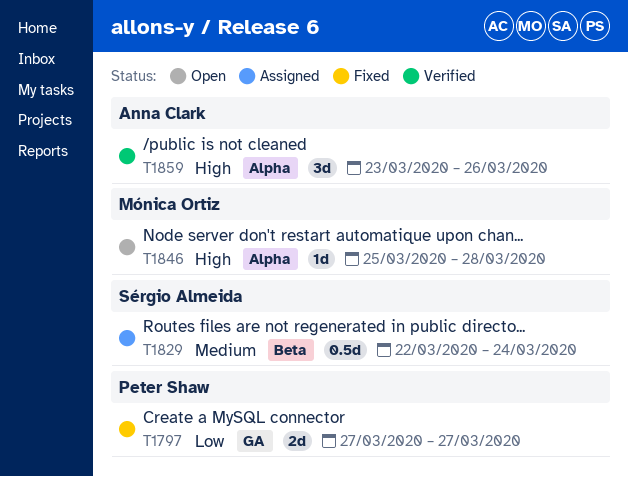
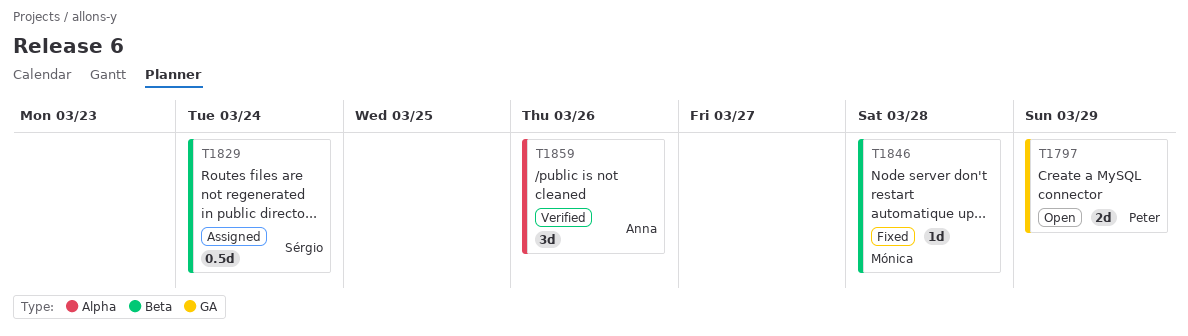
T1797, status: Fixed -> Open
T1797, due: Mar 27 -> Mar 29
T1846, status: Open -> Fixed
T1846, label: Alpha -> Beta

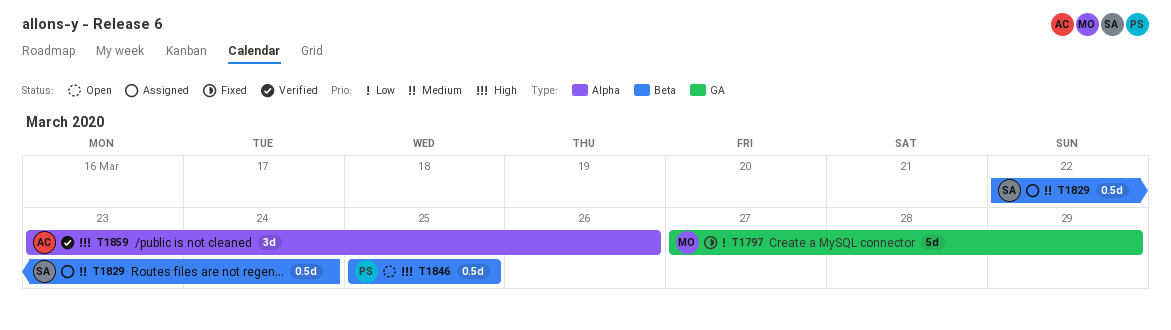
T1797, status: Open -> Fixed
T1797, owner: Peter -> Mónica
T1797, estimate: 2d -> 5d
T1846, status: Fixed -> Open
T1846, owner: Mónica -> Peter
T1846, estimate: 1d -> 0.5d
T1846, due: Mar 28 -> Mar 25

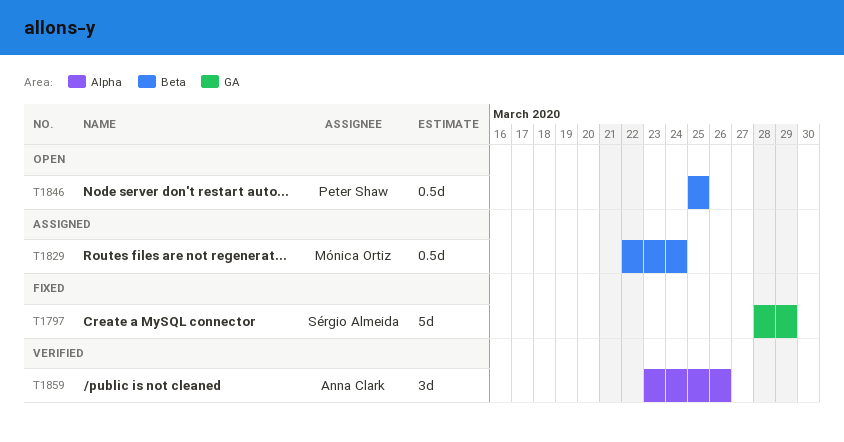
T1797, owner: Mónica Ortiz -> Sérgio Almeida
T1797, start: Mar 27 -> Mar 28
T1829, owner: Sérgio Almeida -> Mónica Ortiz

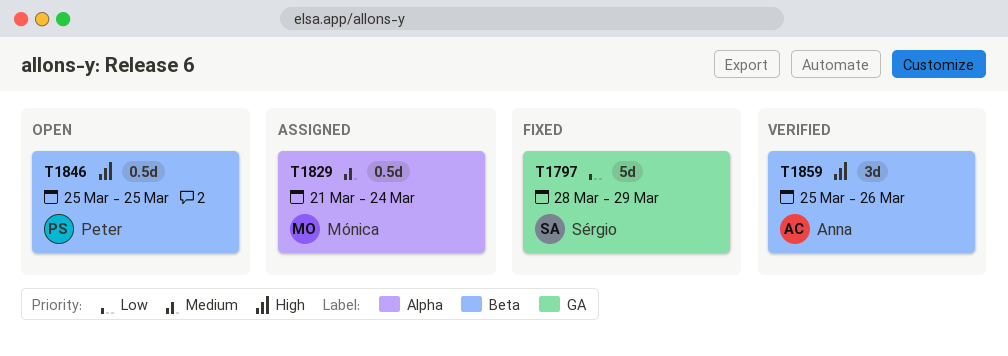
T1829, label: Beta -> Alpha
T1829, start: Mar 22 -> Mar 21
T1859, label: Alpha -> Beta
T1859, start: Mar 23 -> Mar 25

